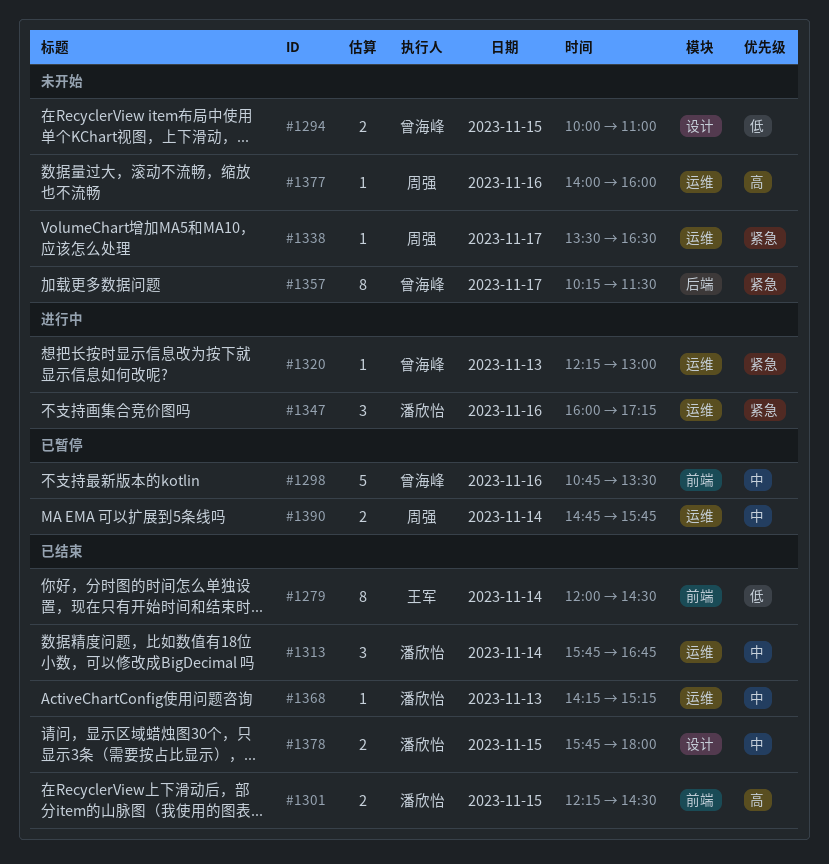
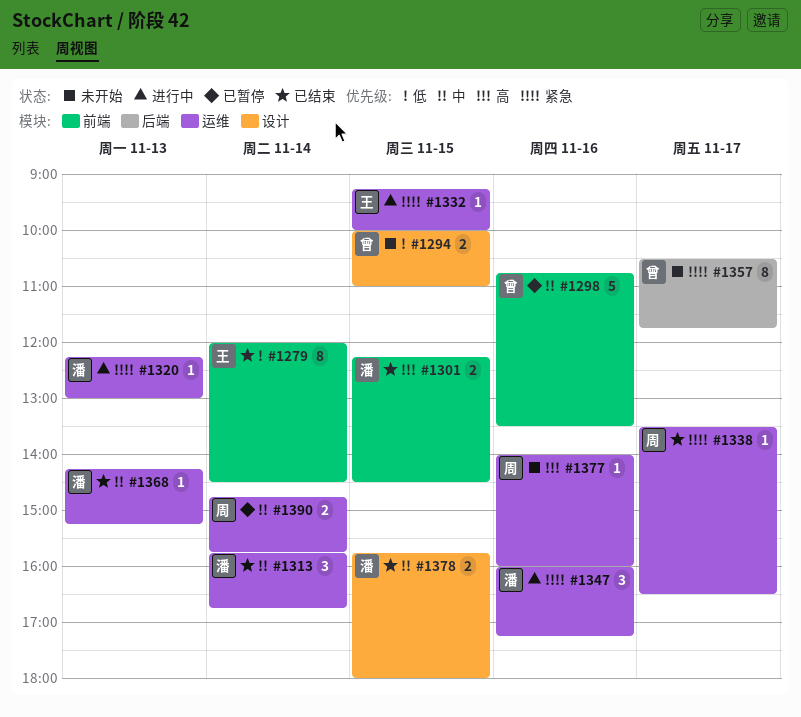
#1320, owner: 曾海峰 -> 潘欣怡
#1332: none -> present
#1338, status: 未开始 -> 已结束
#1357, begins: 10:15 -> 10:30
#1357, ends: 11:30 -> 11:45

